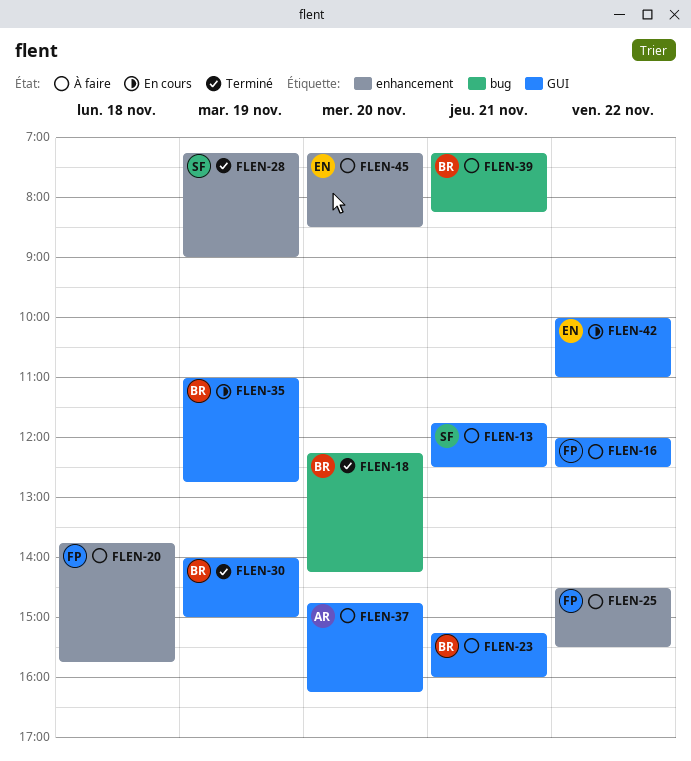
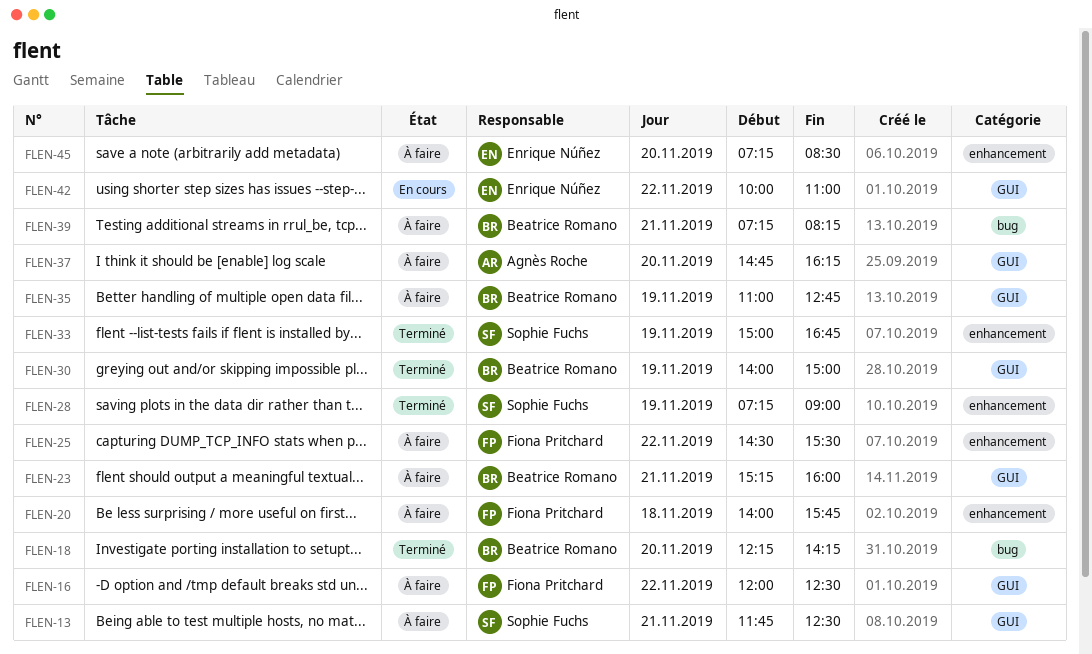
FLEN-20, begins: 13:45 -> 14:00
FLEN-33: none -> present
FLEN-35, status: En cours -> À faire

